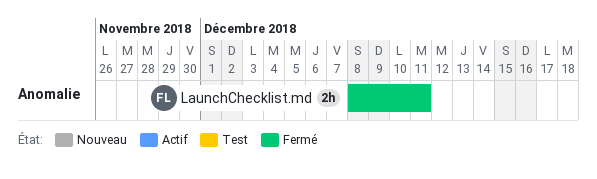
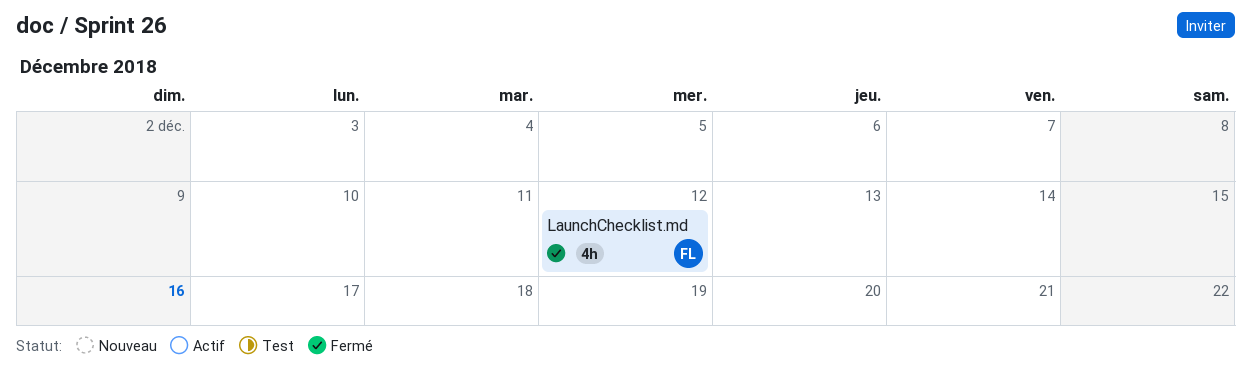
LaunchChecklist.md, estimate: 2h -> 4h
LaunchChecklist.md, due: Dec 11 -> Dec 12

